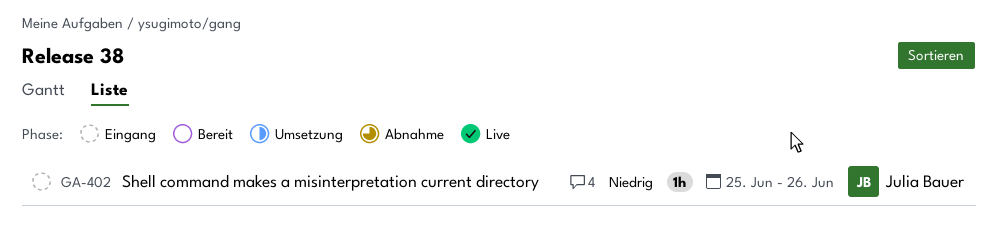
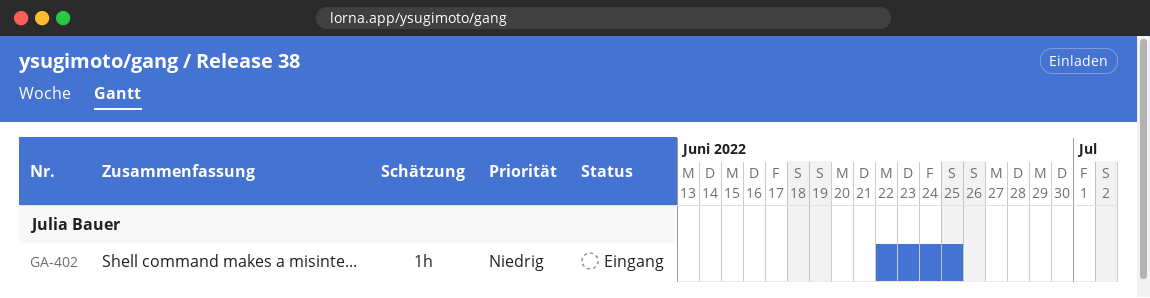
GA-402, start: Jun 25 -> Jun 22
GA-402, due: Jun 26 -> Jun 25

